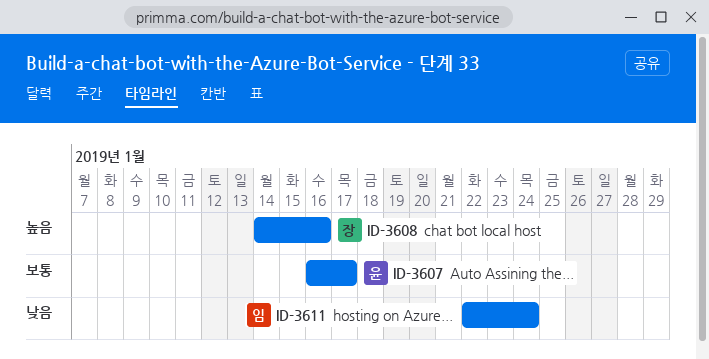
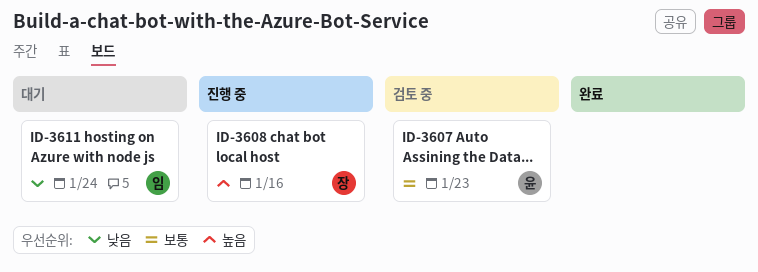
ID-3607, due: Jan 17 -> Jan 23

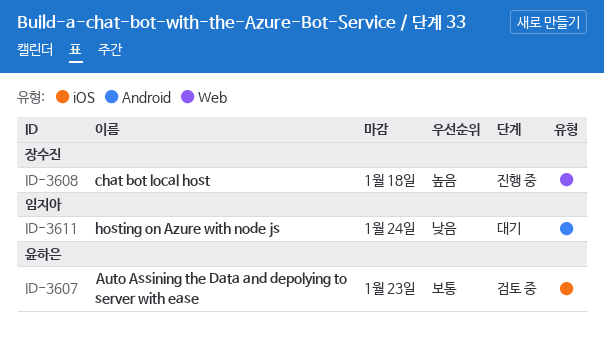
ID-3608, due: Jan 16 -> Jan 18

